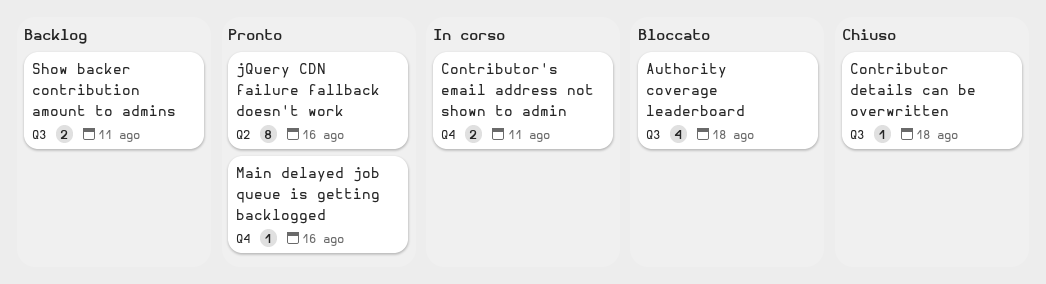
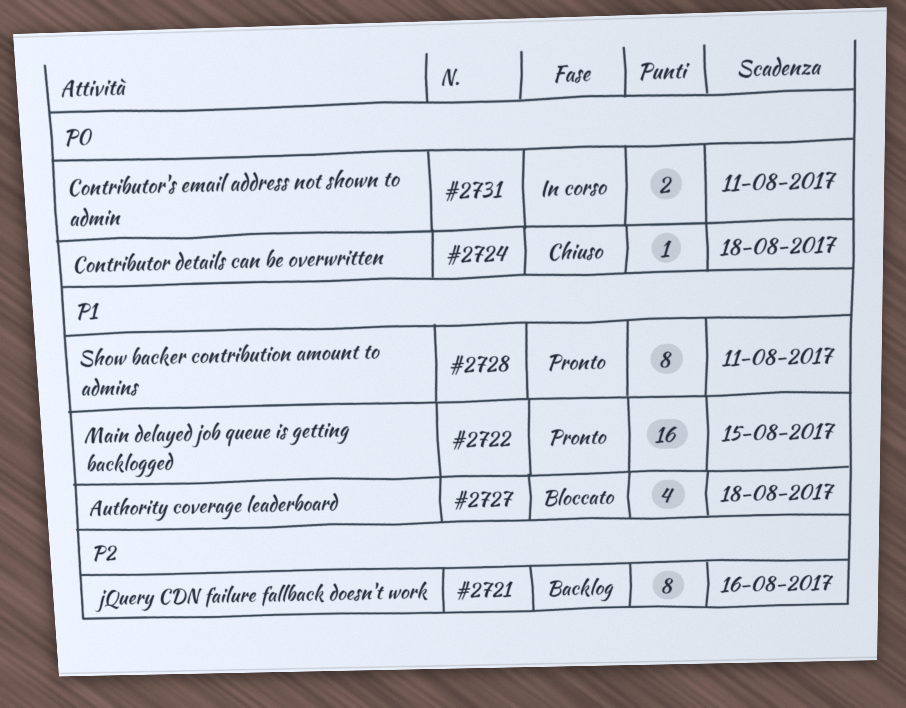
jQuery CDN failure fallback doesn't work, status: Pronto -> Backlog
Main delayed job queue is getting backlogged, estimate: 1 -> 16
Main delayed job queue is getting backlogged, due: Aug 16 -> Aug 15
Show backer contribution amount to admins, status: Backlog -> Pronto
Show backer contribution amount to admins, estimate: 2 -> 8

